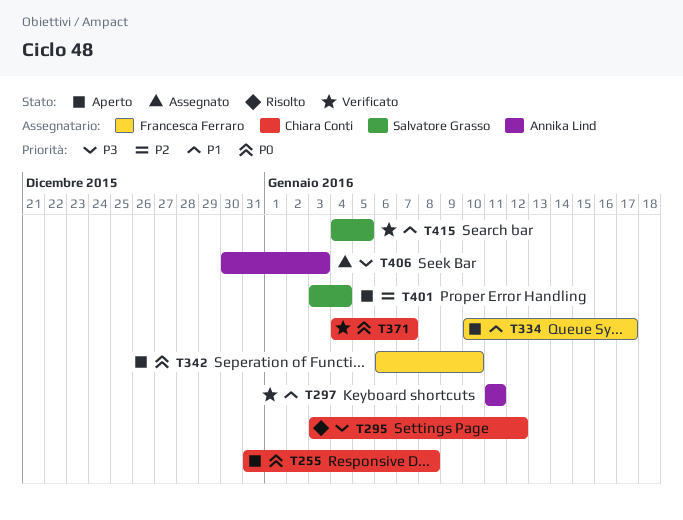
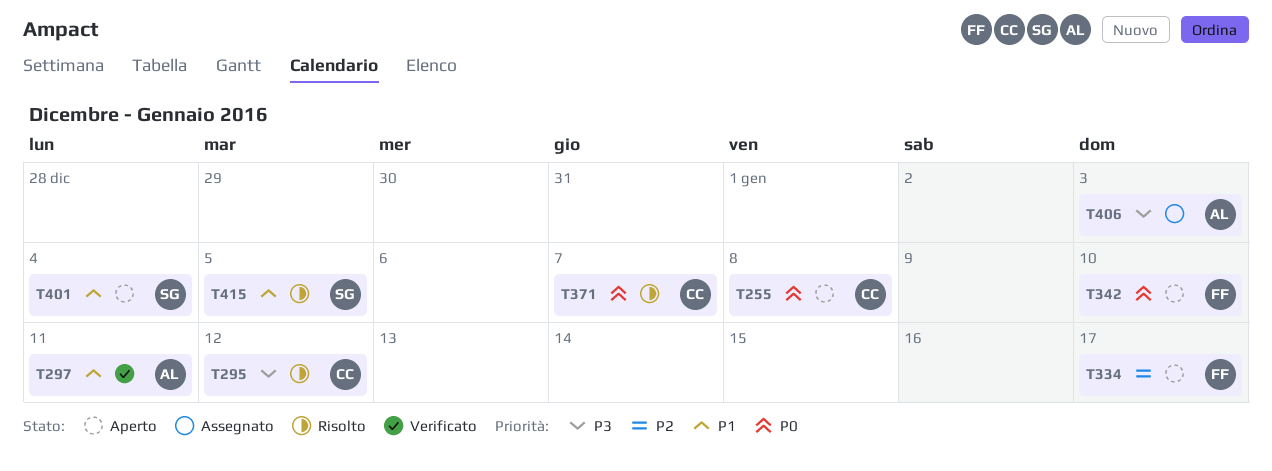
T334, priority: P1 -> P2
T371, status: Verificato -> Risolto
T401, priority: P2 -> P1
T415, status: Verificato -> Risolto

